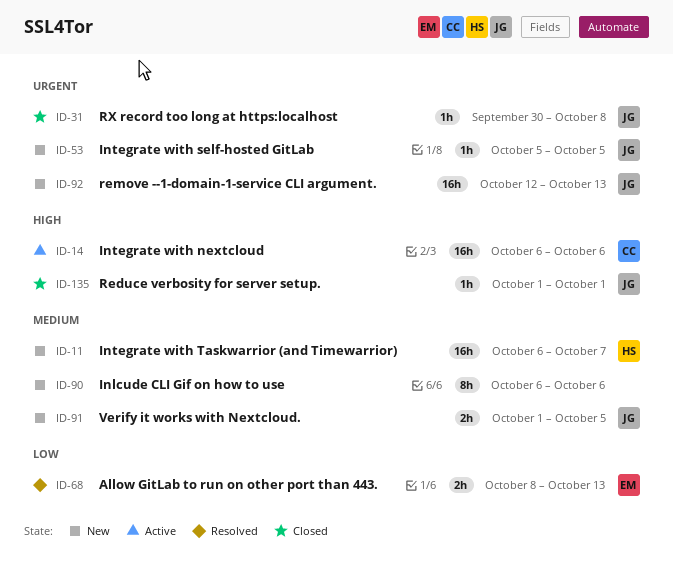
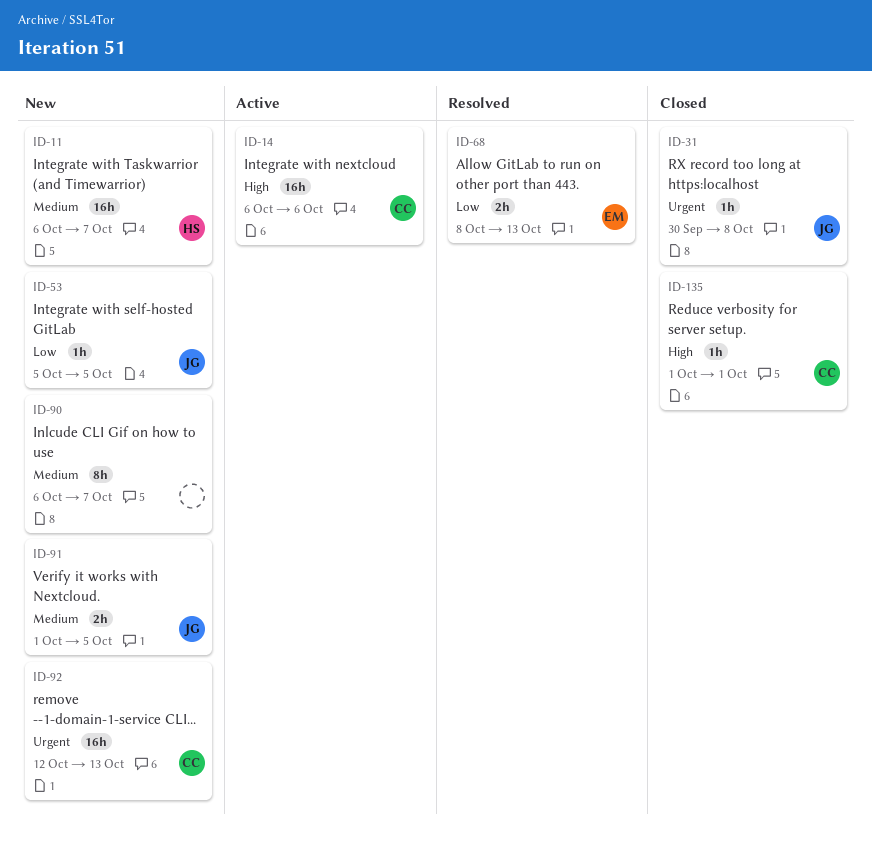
ID-53, priority: Urgent -> Low
ID-90, due: Oct 6 -> Oct 7
ID-92, owner: JG -> CC
ID-135, owner: JG -> CC

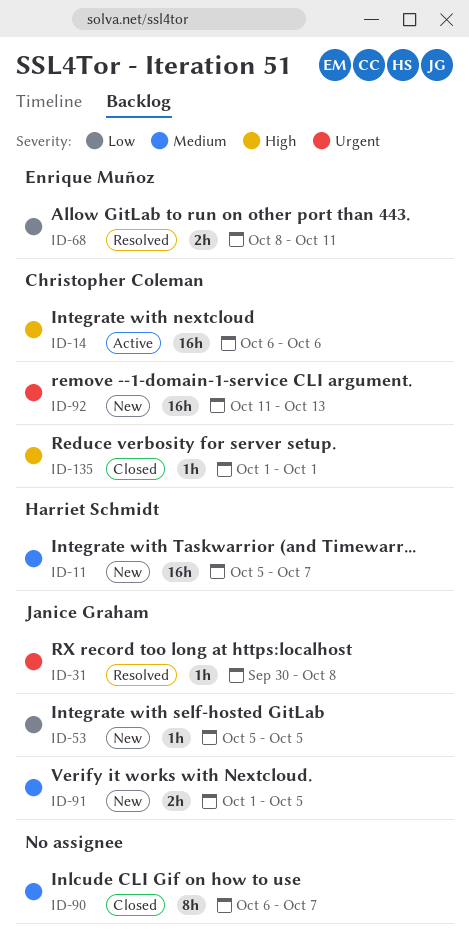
ID-11, start: Oct 6 -> Oct 5
ID-31, status: Closed -> Resolved
ID-68, due: Oct 13 -> Oct 11
ID-90, status: New -> Closed
ID-92, start: Oct 12 -> Oct 11

